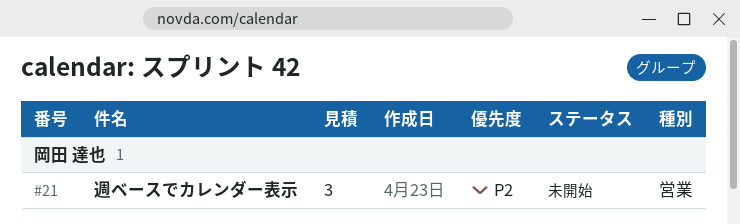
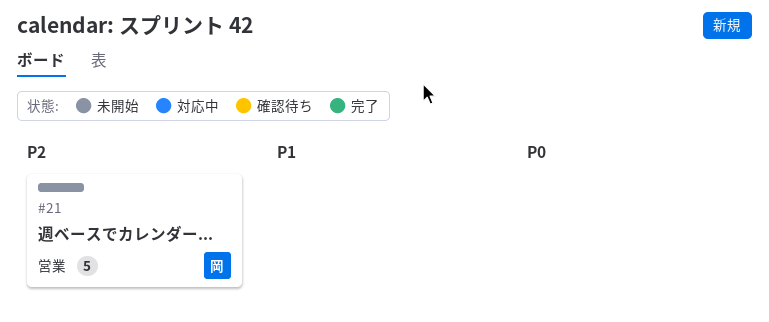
#21, estimate: 3 -> 5

